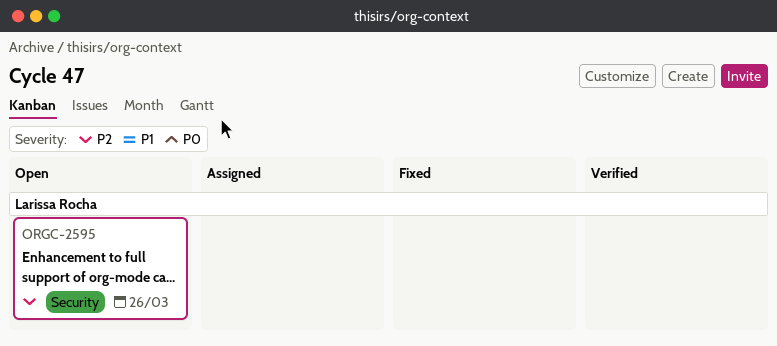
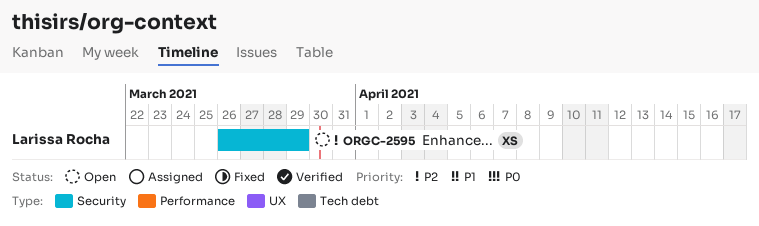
ORGC-2595, due: Mar 26 -> Mar 29

